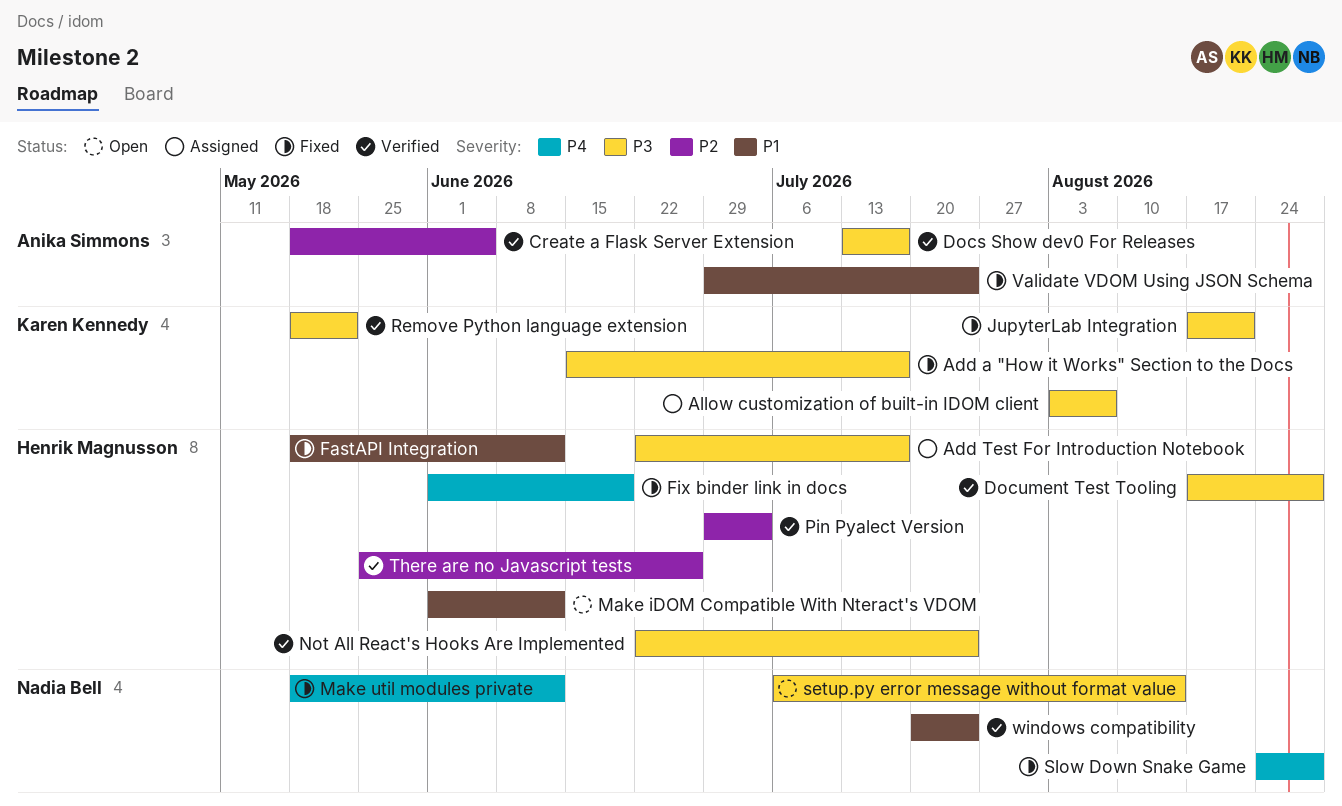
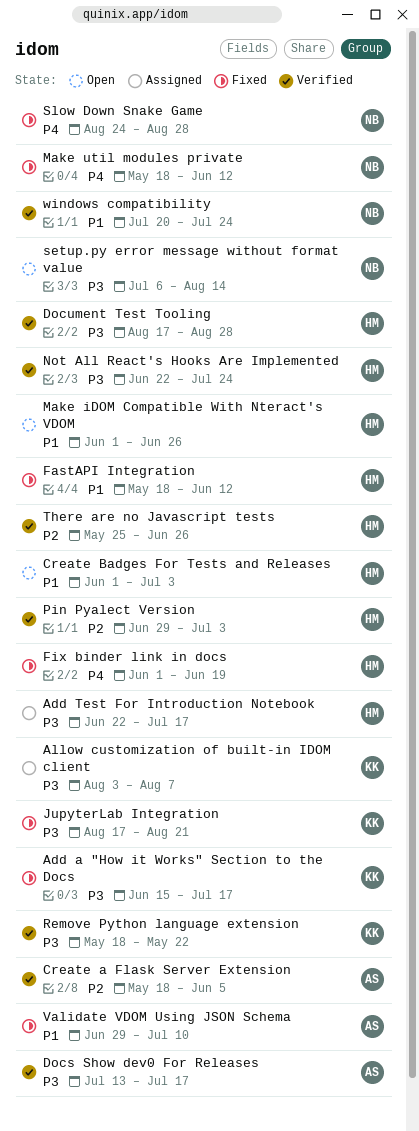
Create Badges For Tests and Releases: none -> present
Make iDOM Compatible With Nteract's VDOM, due: Jun 12 -> Jun 26
Validate VDOM Using JSON Schema, due: Jul 24 -> Jul 10

